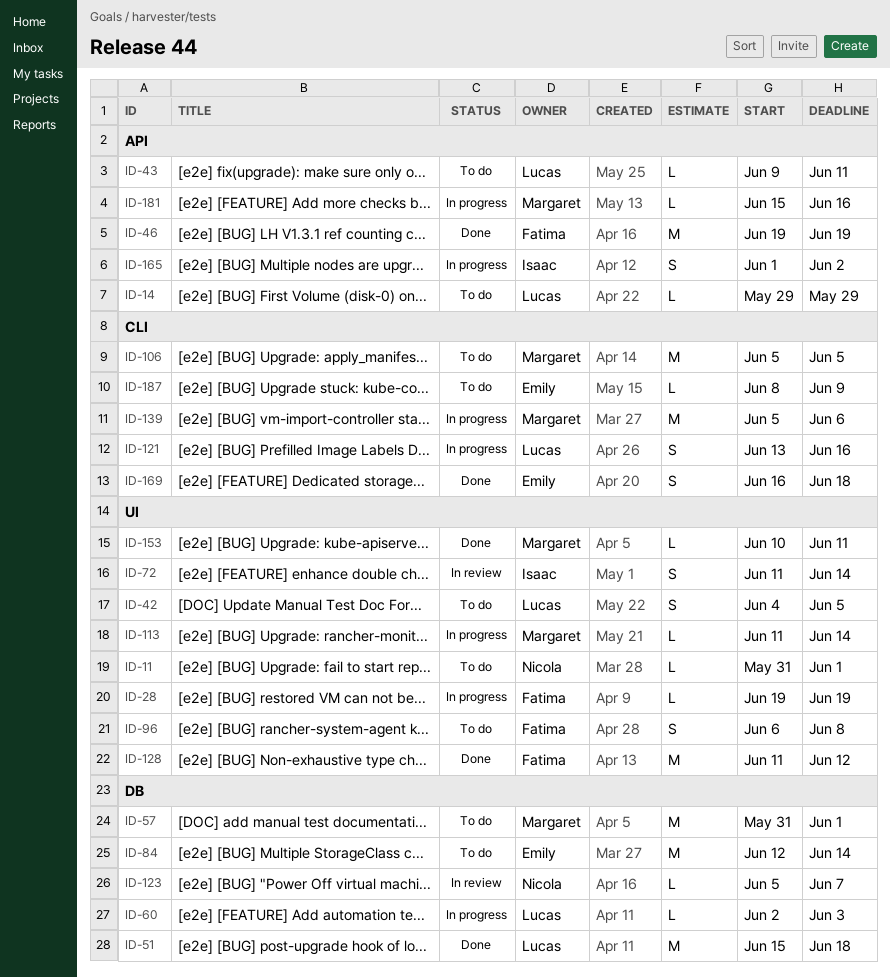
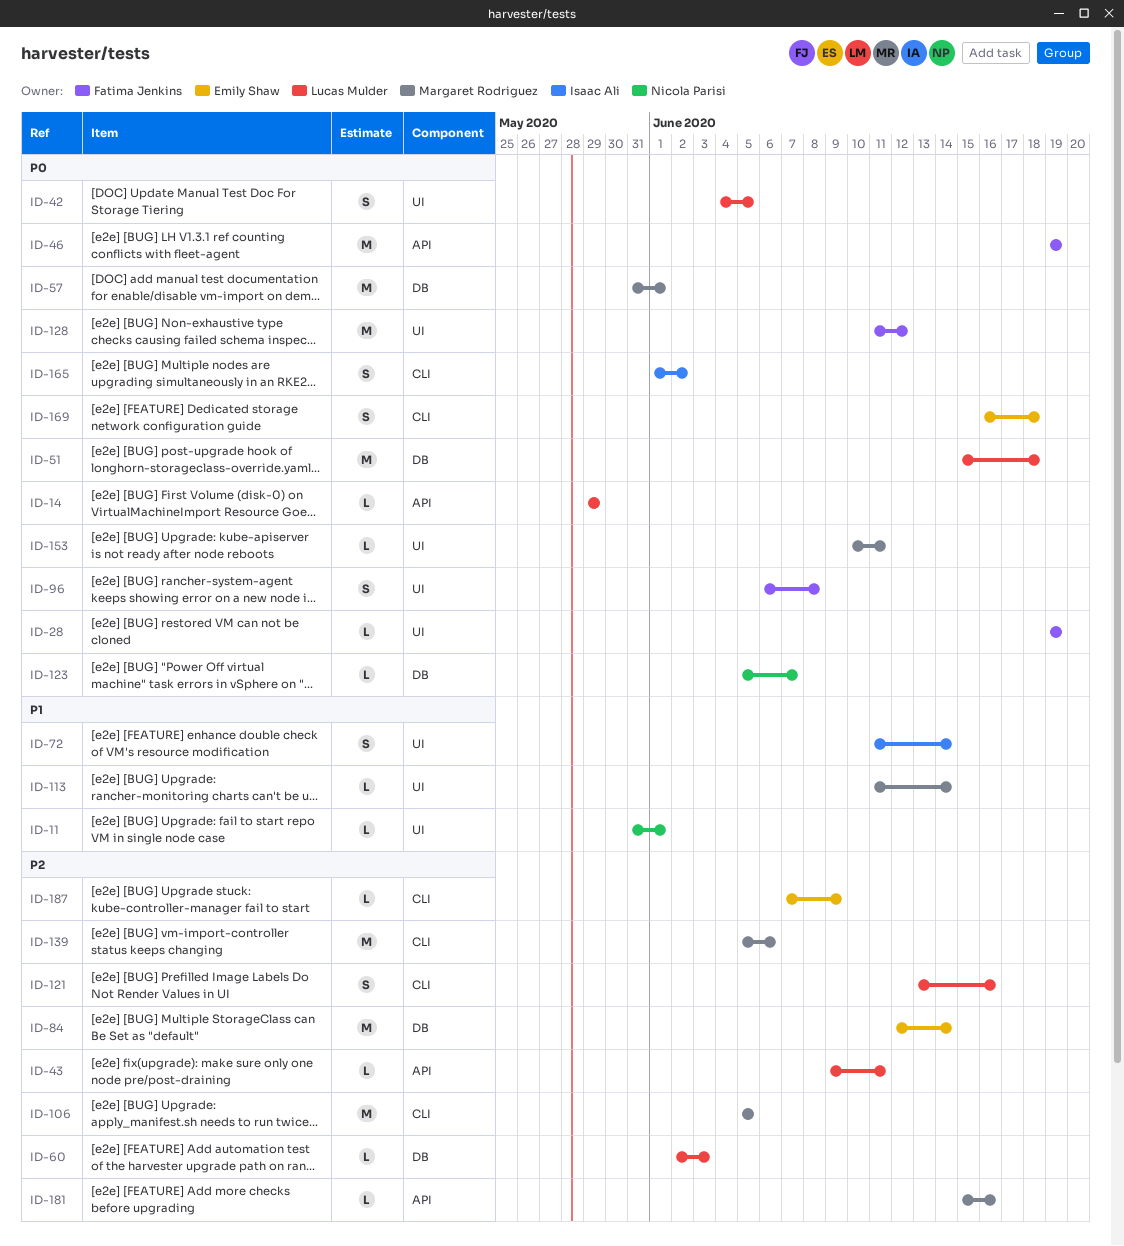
ID-165, label: API -> CLI
ID-187, start: Jun 8 -> Jun 7

